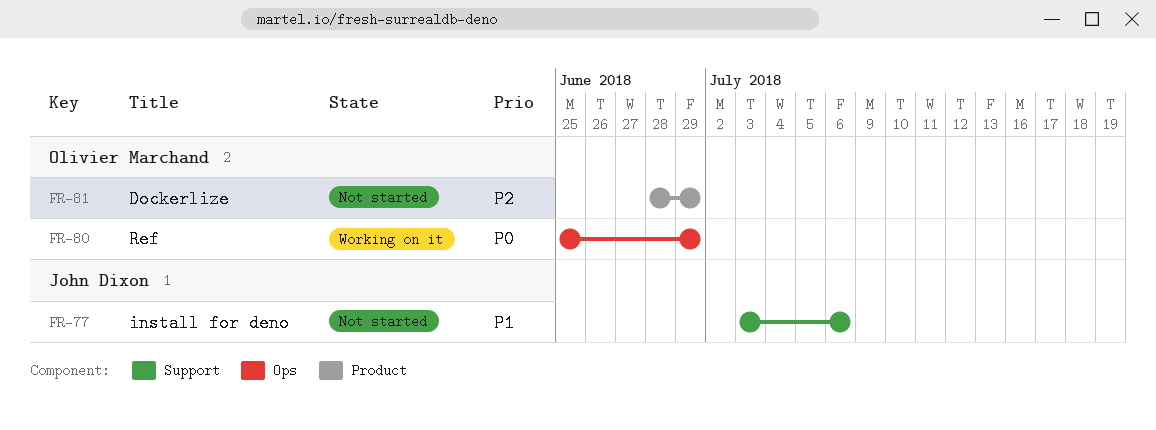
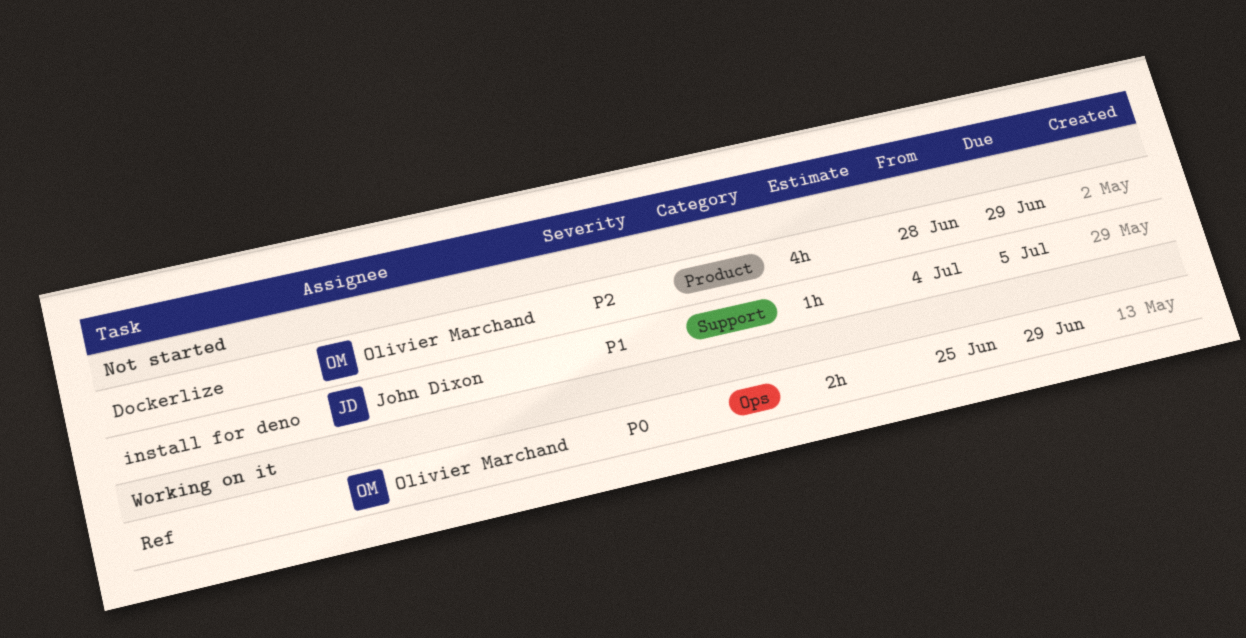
install for deno, start: Jul 3 -> Jul 4
install for deno, due: Jul 6 -> Jul 5

